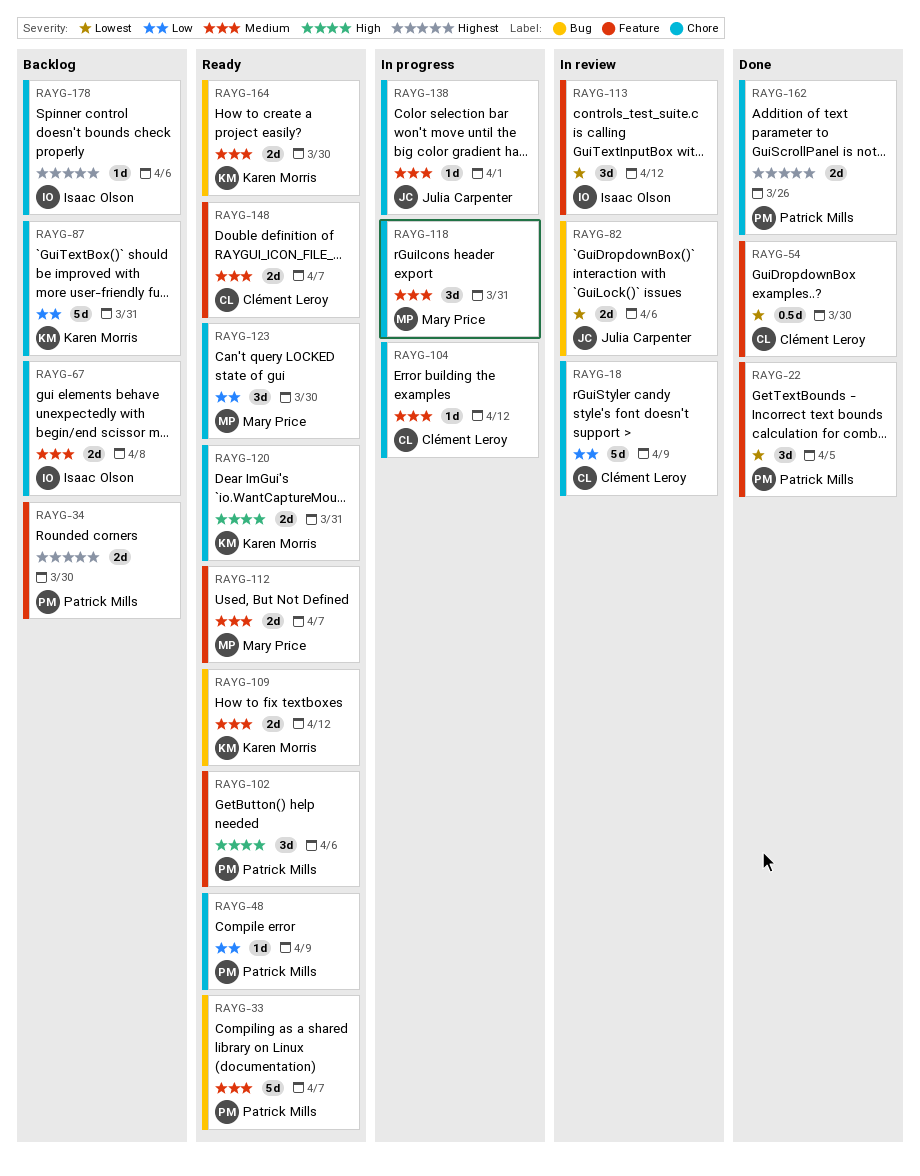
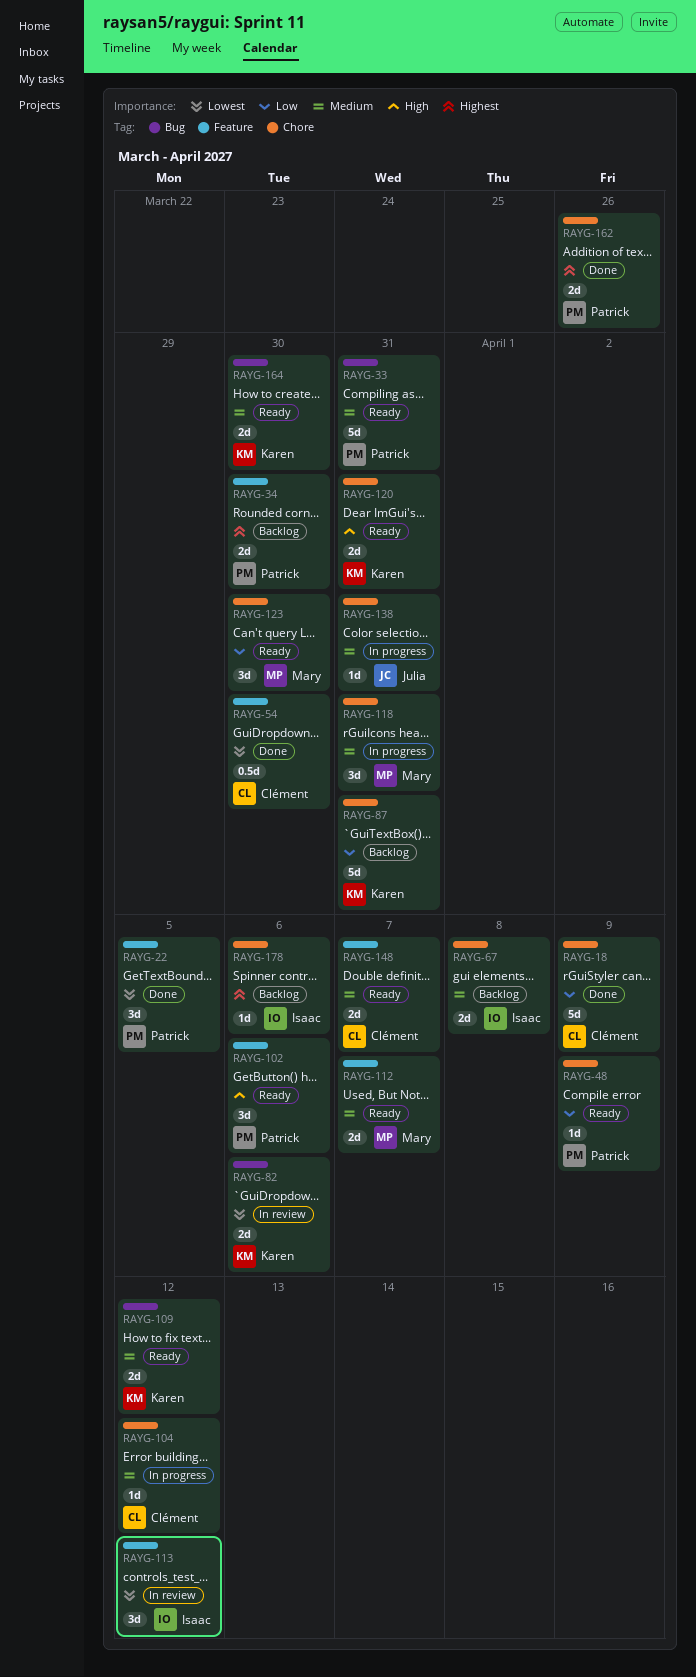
RAYG-18, status: In review -> Done
RAYG-33, due: Apr 7 -> Mar 31
RAYG-82, owner: Julia Carpenter -> Karen Morris
RAYG-138, due: Apr 1 -> Mar 31

